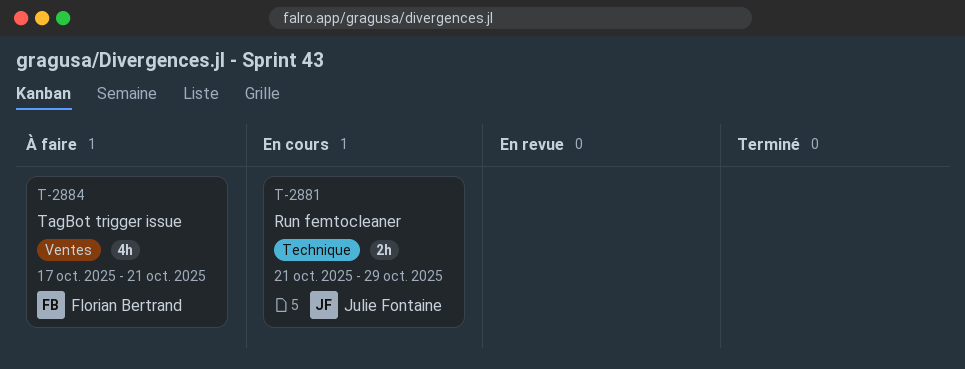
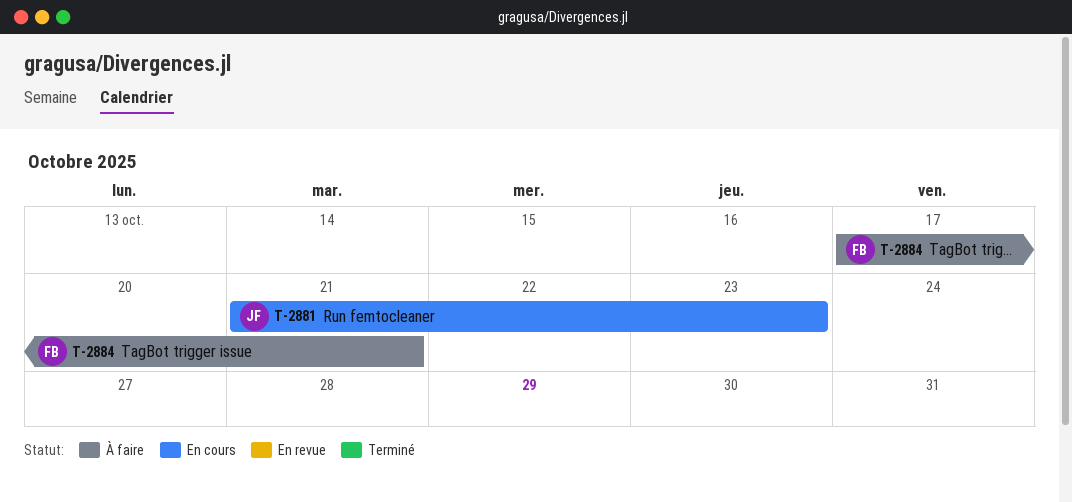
T-2881, due: Oct 29 -> Oct 23

